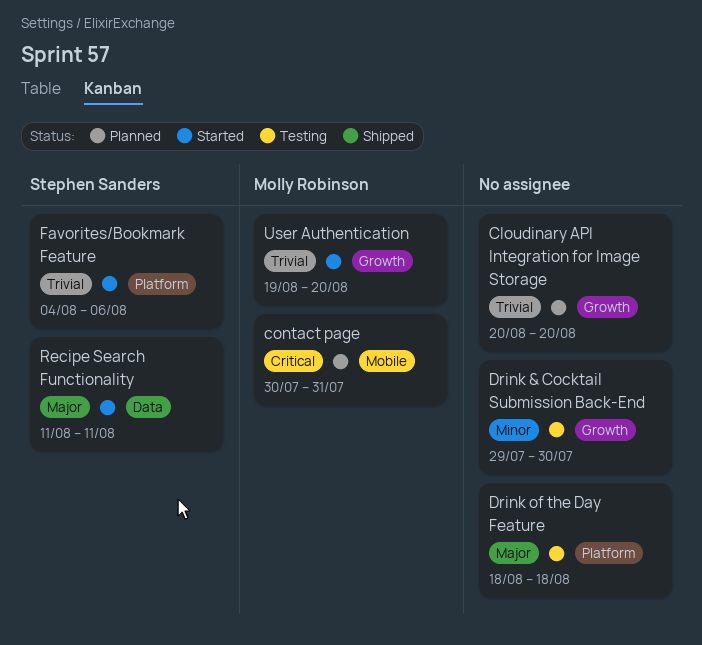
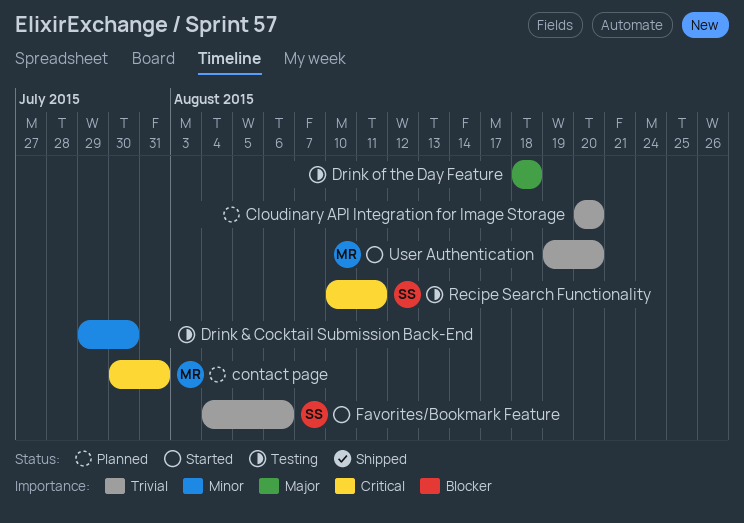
Recipe Search Functionality, status: Started -> Testing
Recipe Search Functionality, priority: Major -> Critical
Recipe Search Functionality, start: Aug 11 -> Aug 10

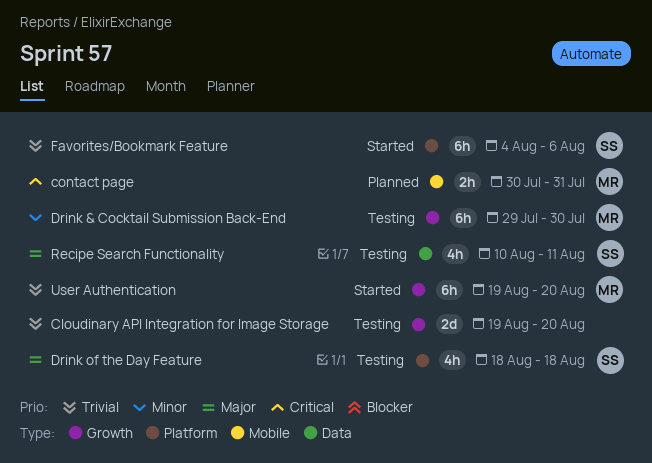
Cloudinary API Integration for Image Storage, status: Planned -> Testing
Cloudinary API Integration for Image Storage, start: Aug 20 -> Aug 19
Drink & Cocktail Submission Back-End, owner: none -> MR
Drink of the Day Feature, owner: none -> SS
Recipe Search Functionality, priority: Critical -> Major

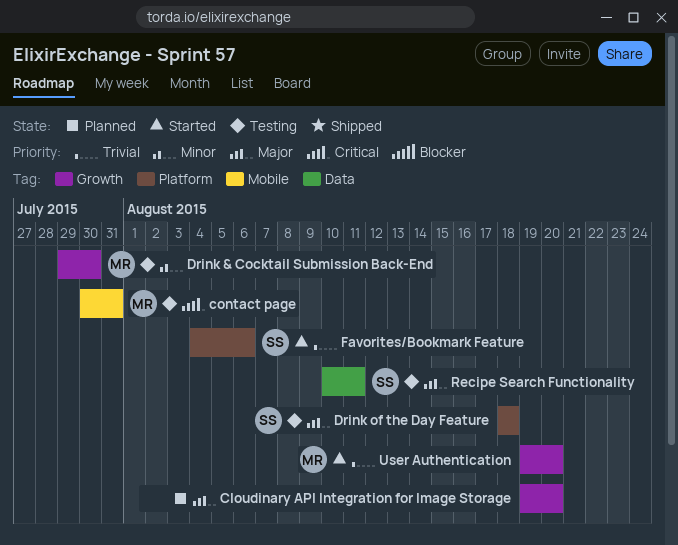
Cloudinary API Integration for Image Storage, status: Testing -> Planned
Cloudinary API Integration for Image Storage, priority: Trivial -> Major
contact page, status: Planned -> Testing

